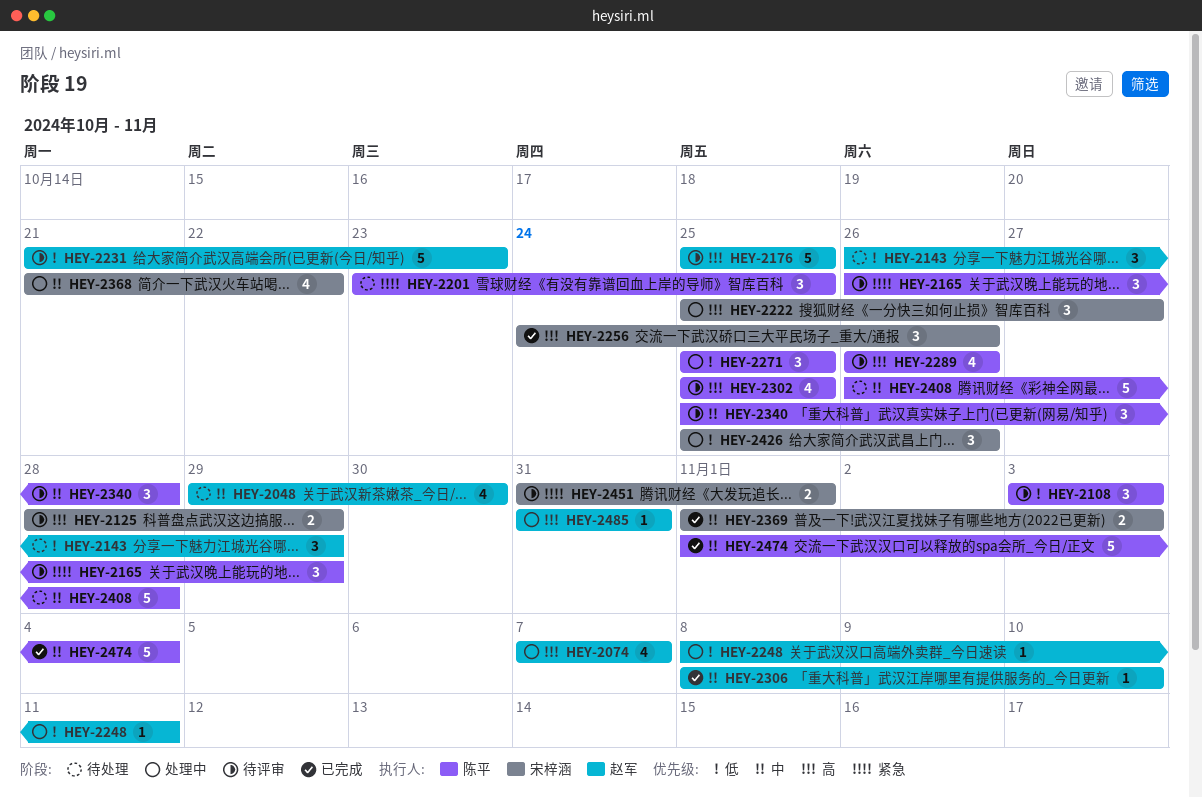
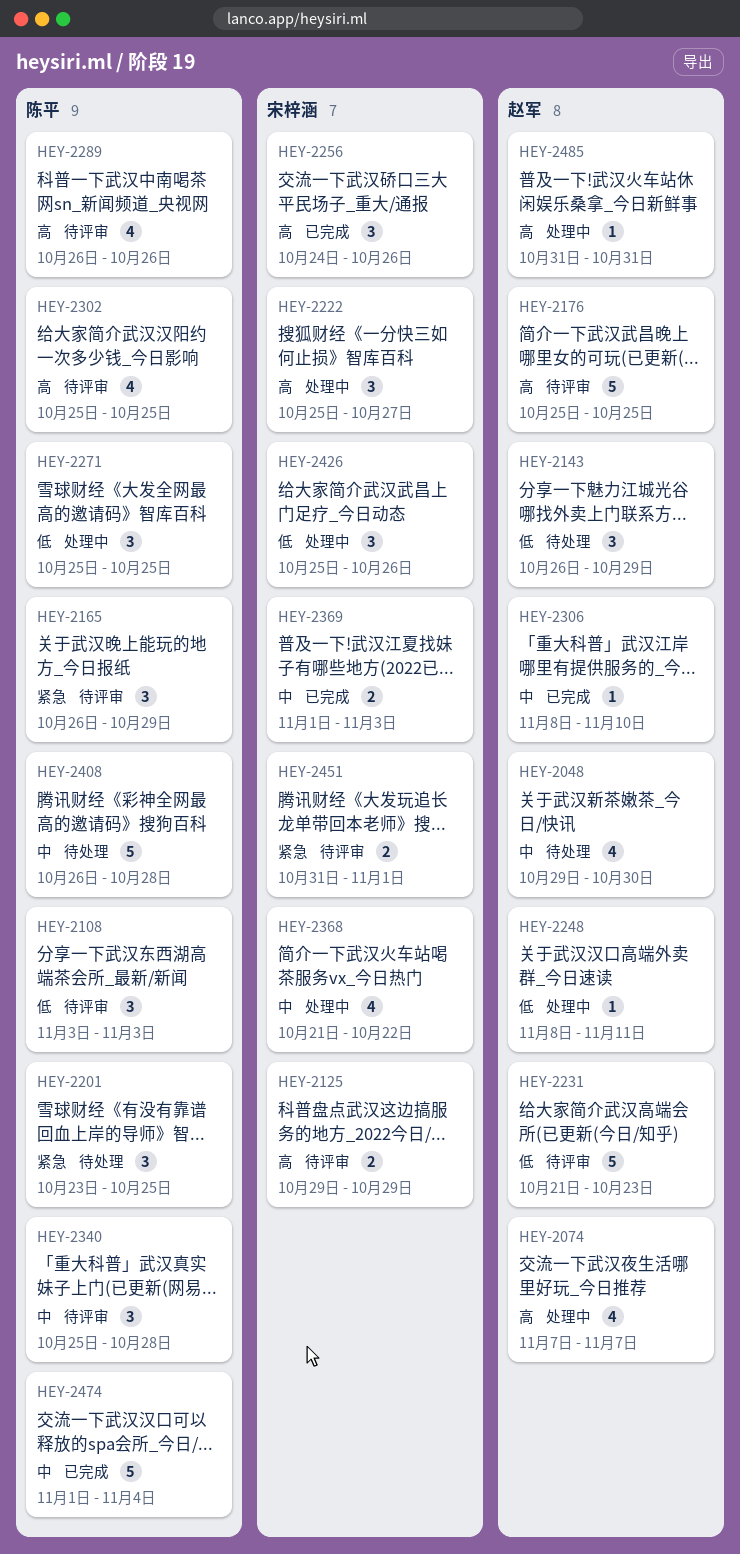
HEY-2125, start: Oct 28 -> Oct 29

